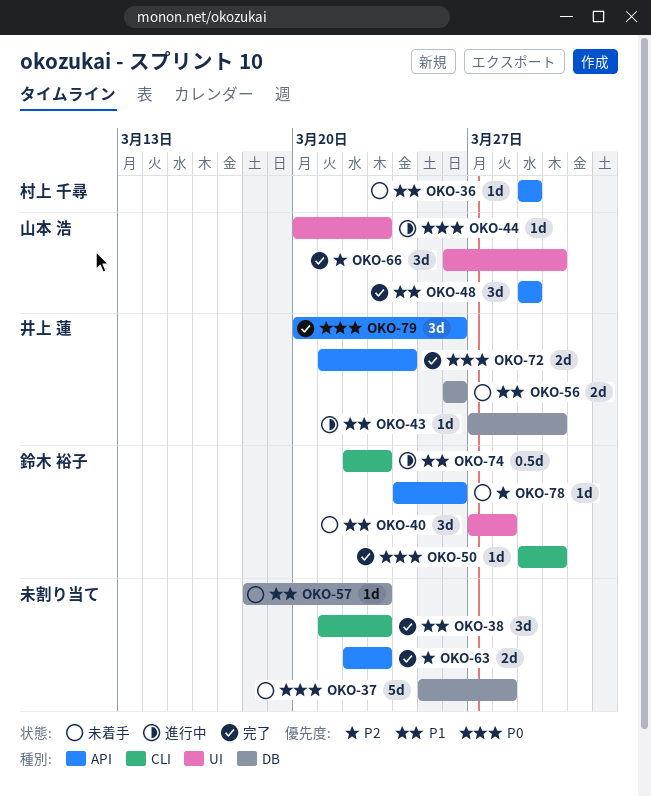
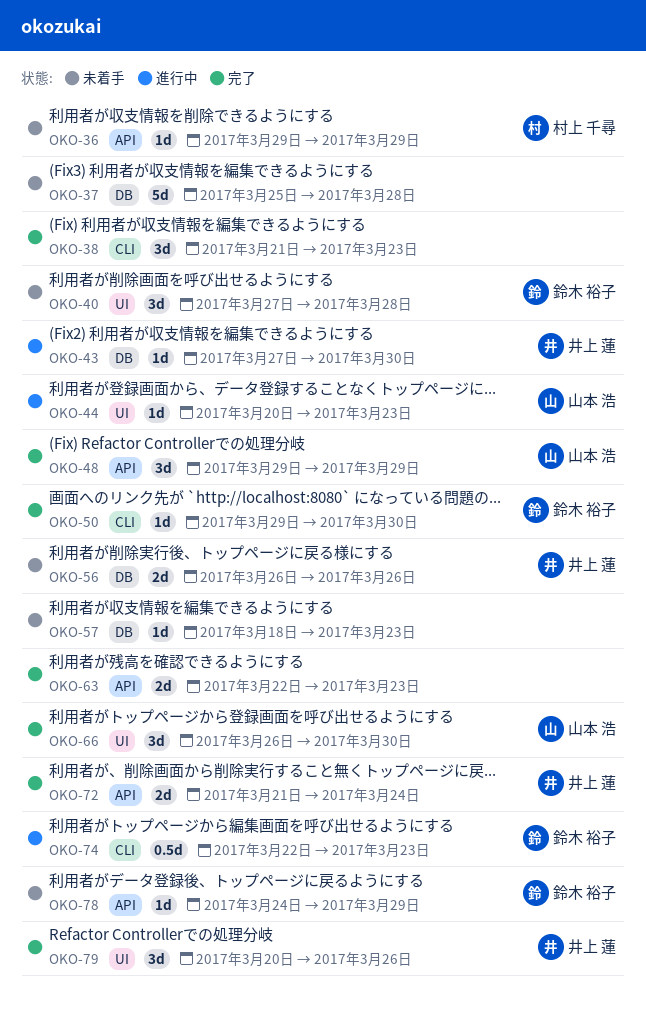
OKO-78, due: Mar 26 -> Mar 29
OKO-79, label: API -> UI

